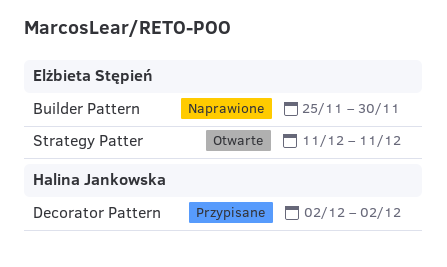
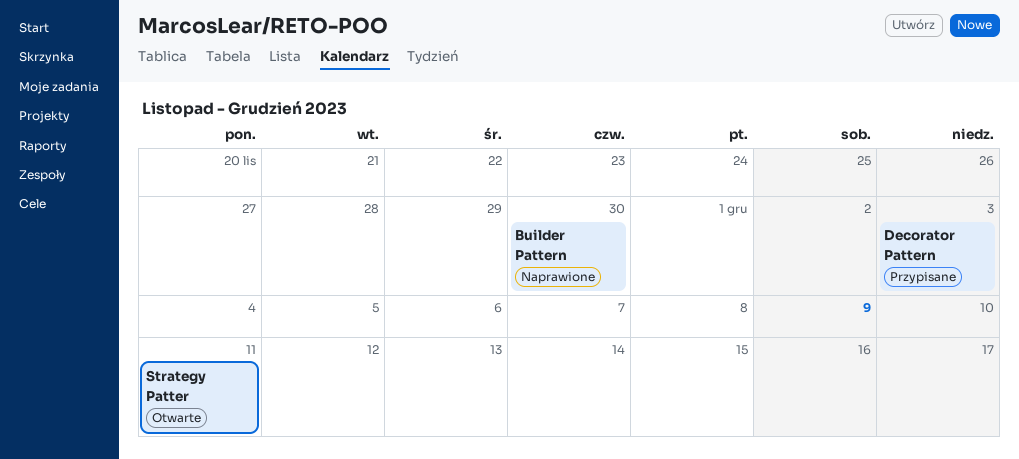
Decorator Pattern, due: Dec 2 -> Dec 3

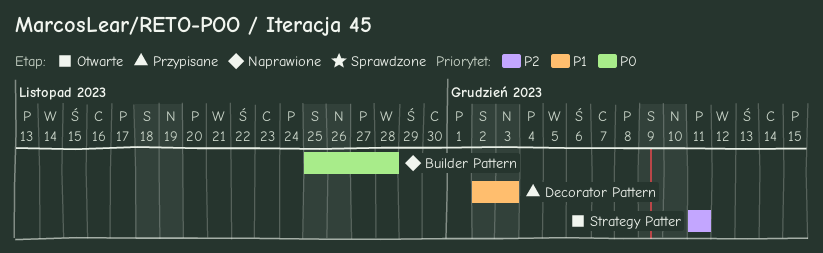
Builder Pattern, due: Nov 30 -> Nov 28

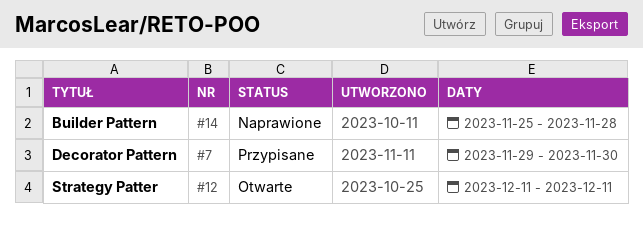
Decorator Pattern, start: Dec 2 -> Nov 29
Decorator Pattern, due: Dec 3 -> Nov 30

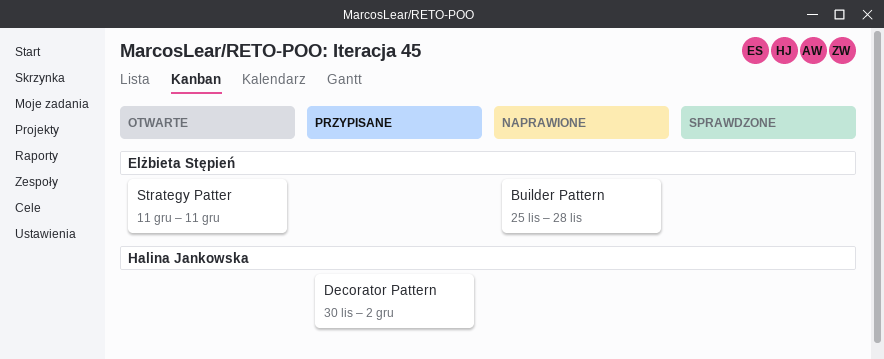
Decorator Pattern, start: Nov 29 -> Nov 30
Decorator Pattern, due: Nov 30 -> Dec 2

